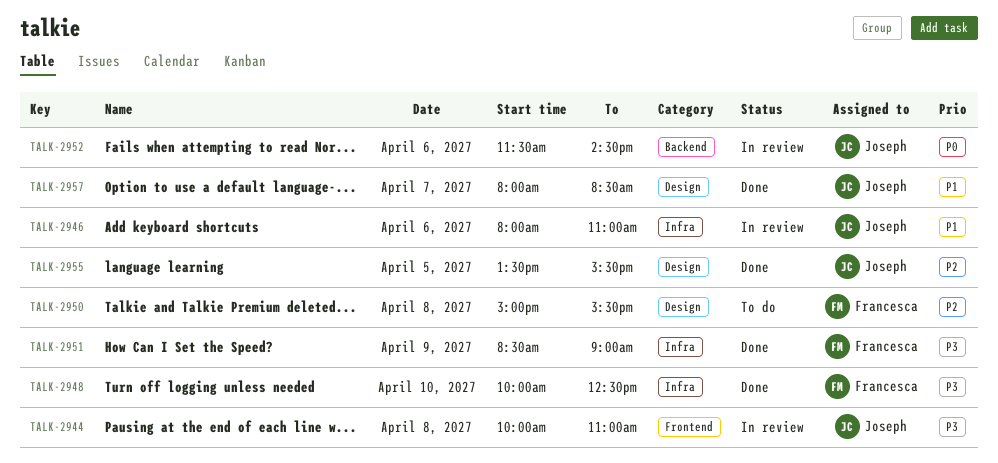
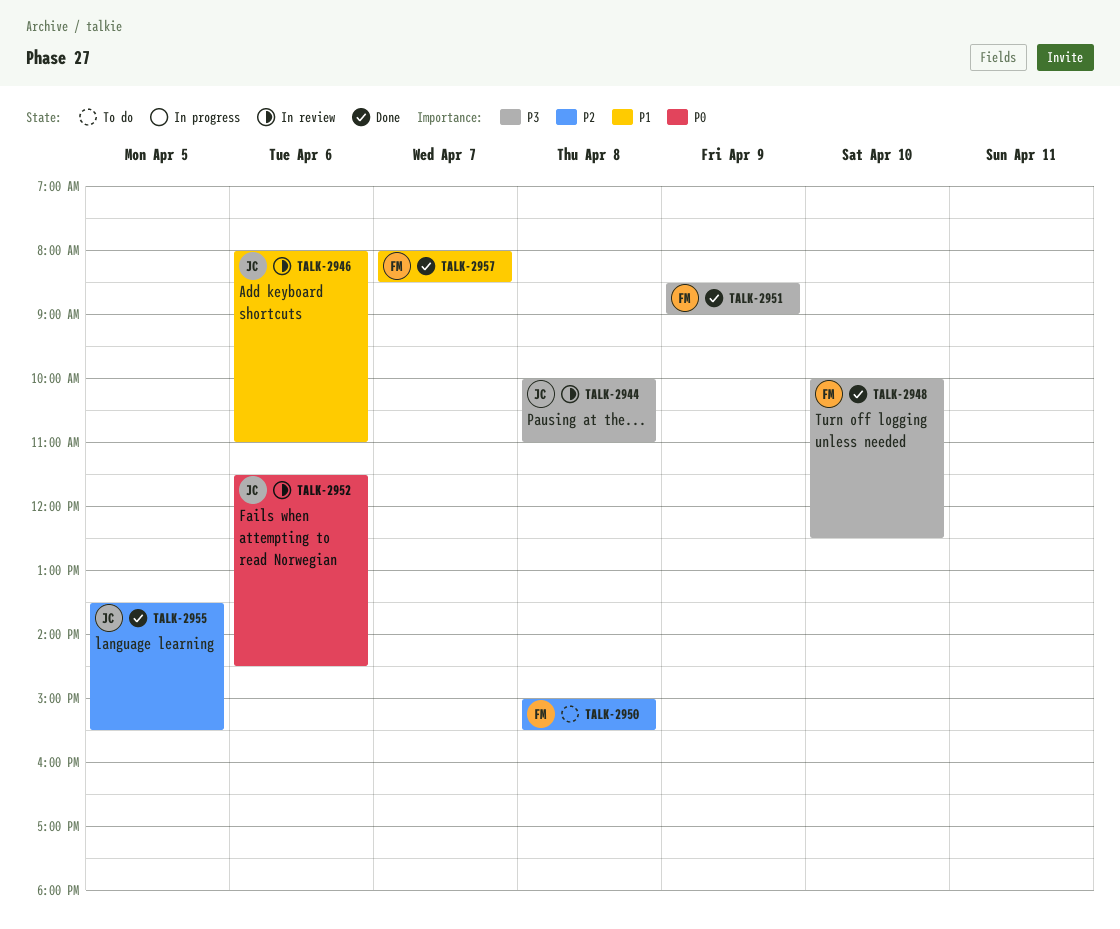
TALK-2957, owner: Joseph -> Francesca

